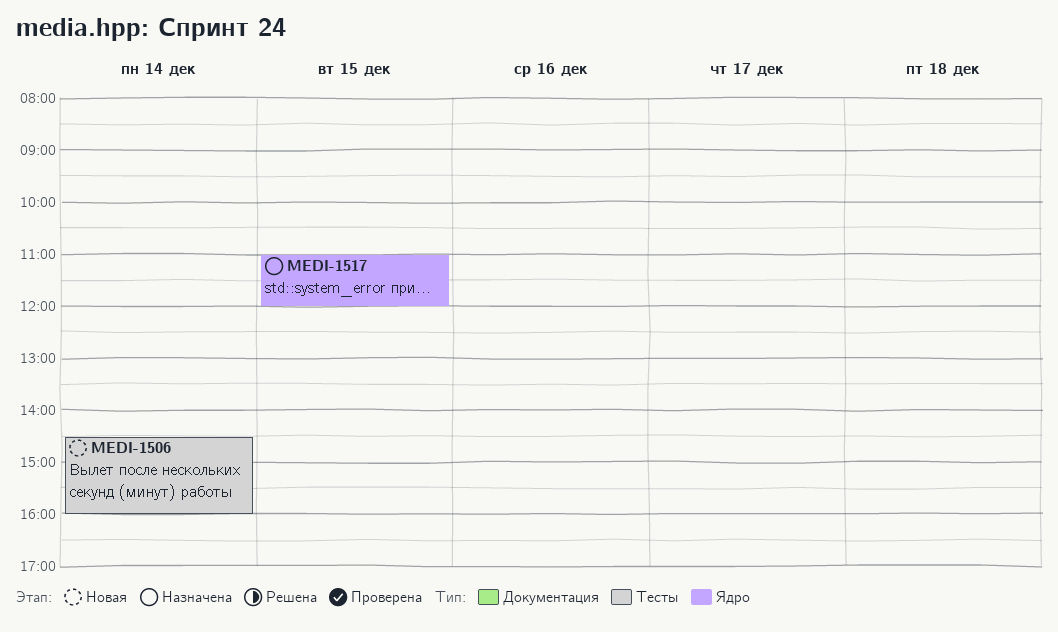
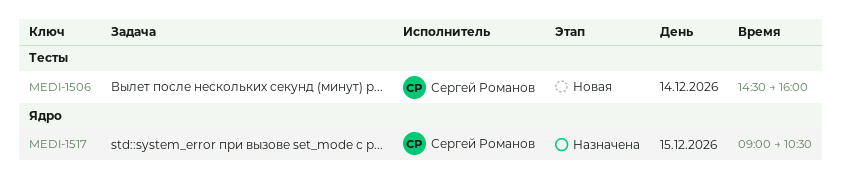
MEDI-1517, begins: 11:00 -> 09:00
MEDI-1517, ends: 12:00 -> 10:30

